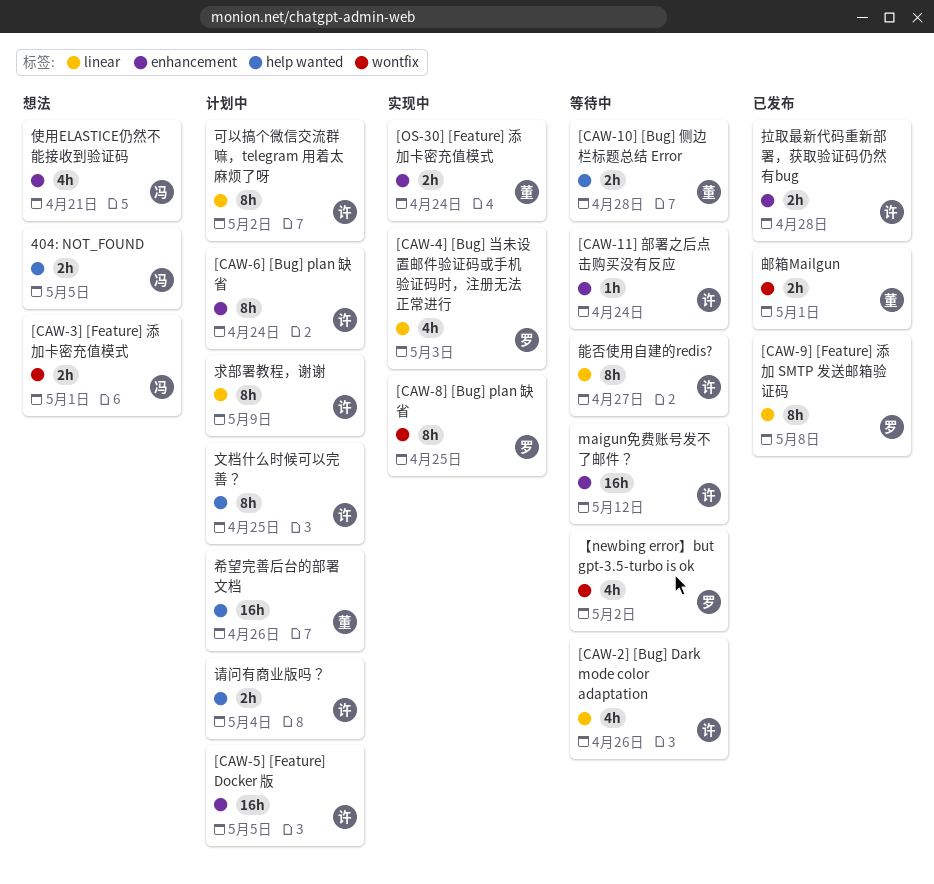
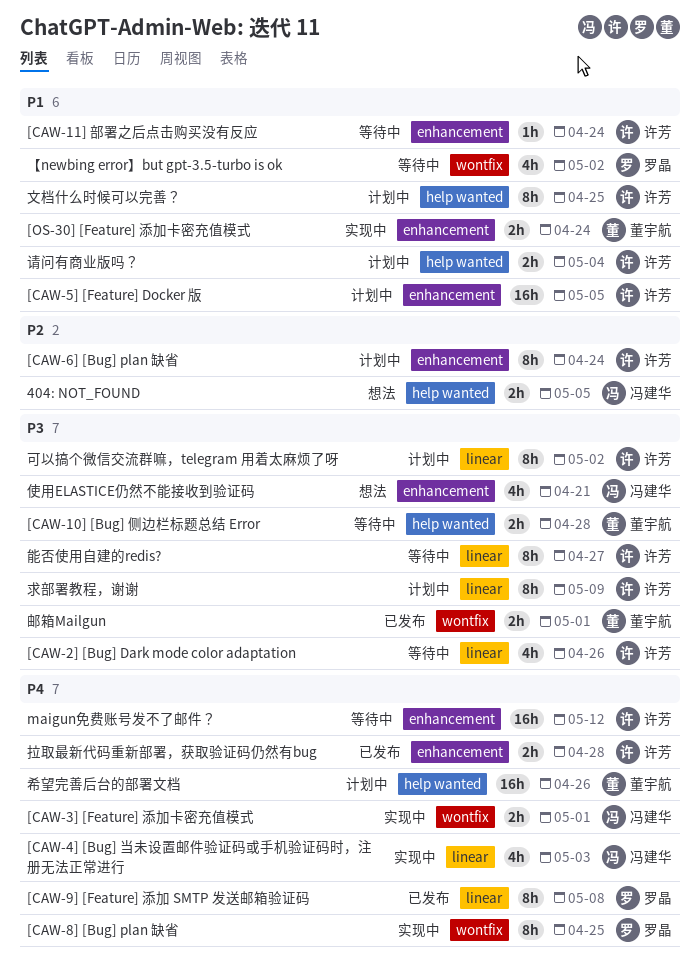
[CAW-3] [Feature] 添加卡密充值模式, status: 想法 -> 实现中
[CAW-4] [Bug] 当未设置邮件验证码或手机验证码时，注册无法正常进行, owner: 罗晶 -> 冯建华

